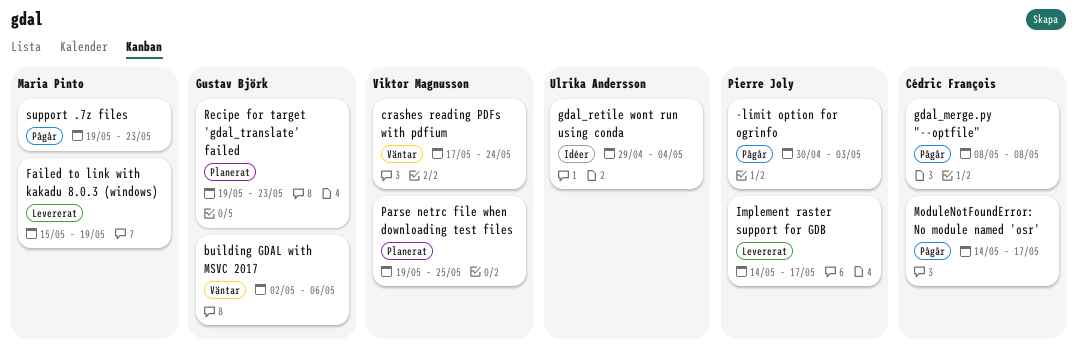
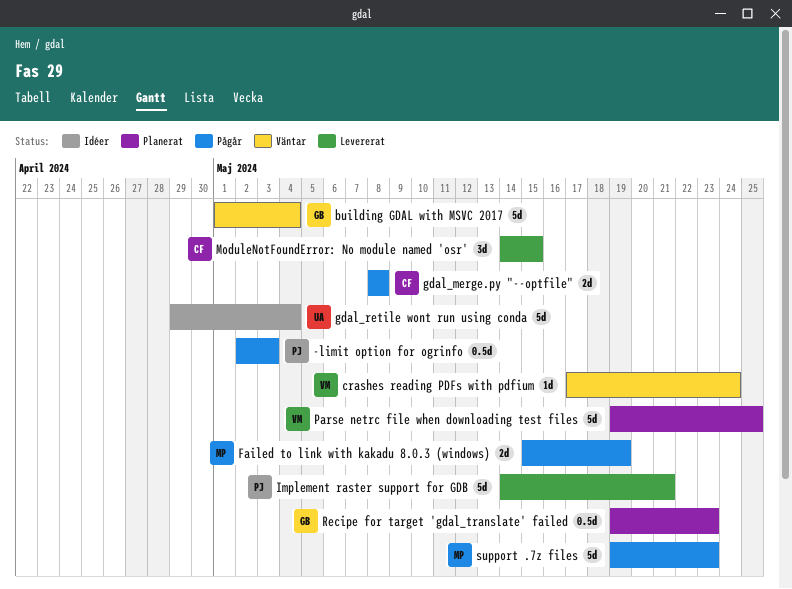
-limit option for ogrinfo, start: Apr 30 -> May 2
building GDAL with MSVC 2017, start: May 2 -> May 1
building GDAL with MSVC 2017, due: May 6 -> May 4
Failed to link with kakadu 8.0.3 (windows), status: Levererat -> Pågår
Implement raster support for GDB, due: May 17 -> May 21
ModuleNotFoundError: No module named 'osr', status: Pågår -> Levererat
ModuleNotFoundError: No module named 'osr', due: May 17 -> May 15

